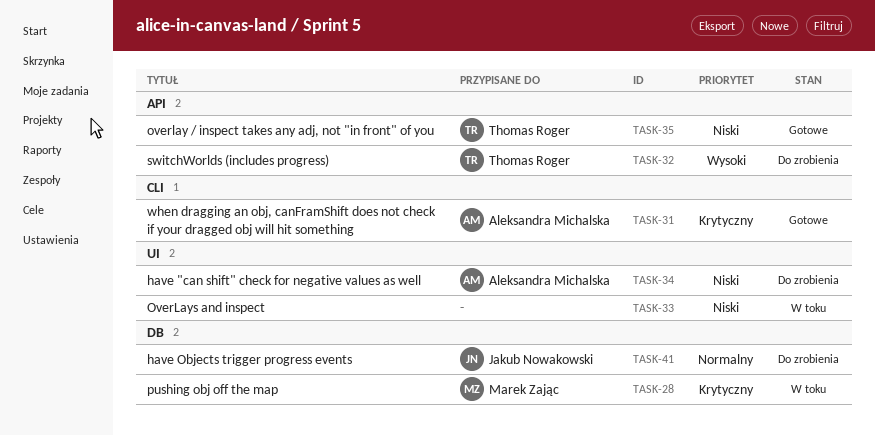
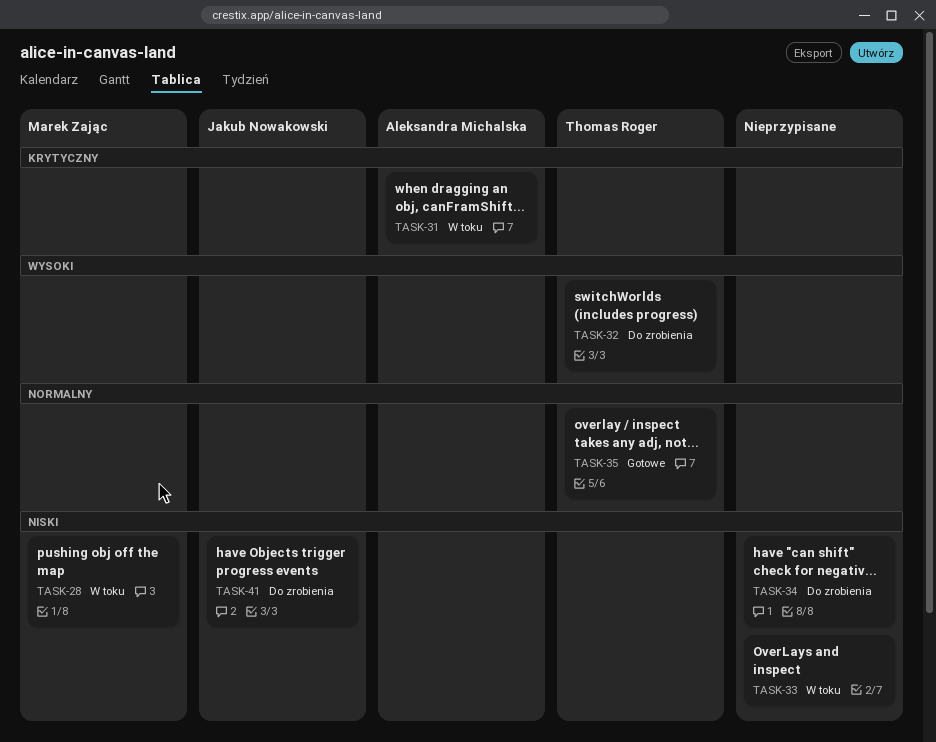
TASK-28, priority: Krytyczny -> Niski
TASK-31, status: Gotowe -> W toku
TASK-34, owner: Aleksandra Michalska -> none
TASK-35, priority: Niski -> Normalny
TASK-41, priority: Normalny -> Niski

